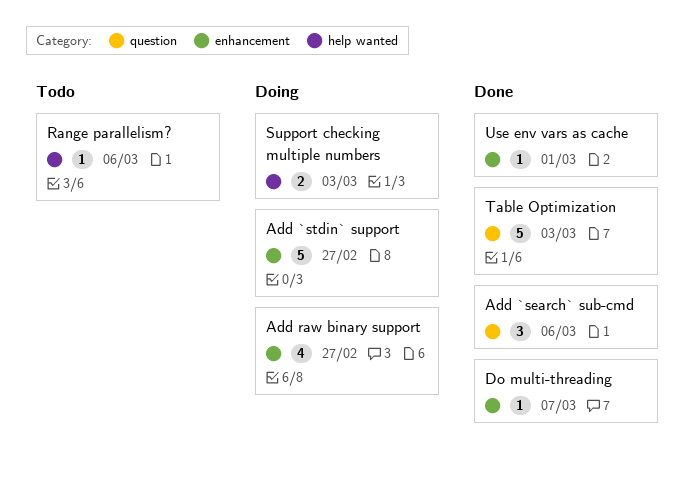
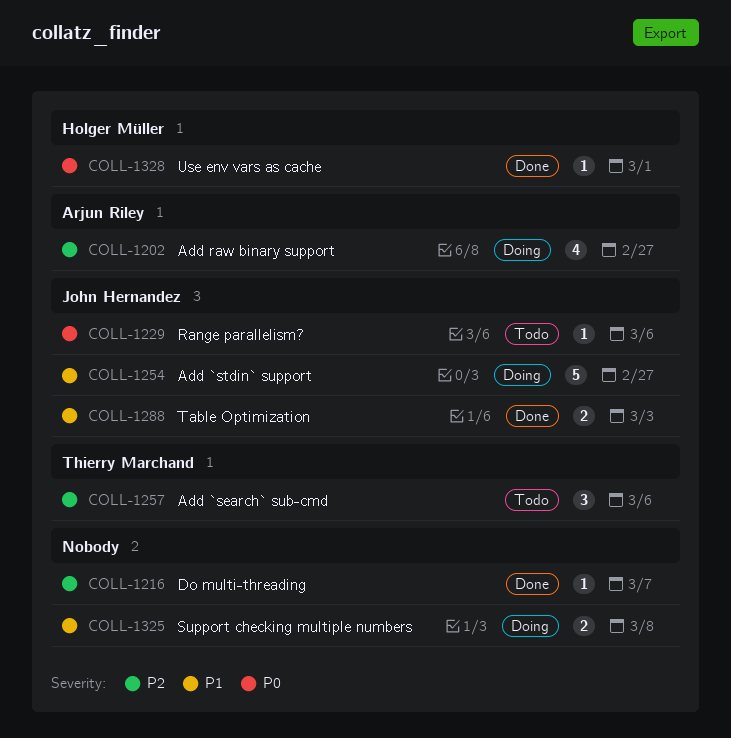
Add `search` sub-cmd, status: Done -> Todo
Support checking multiple numbers, due: Mar 3 -> Mar 8
Table Optimization, estimate: 5 -> 2

